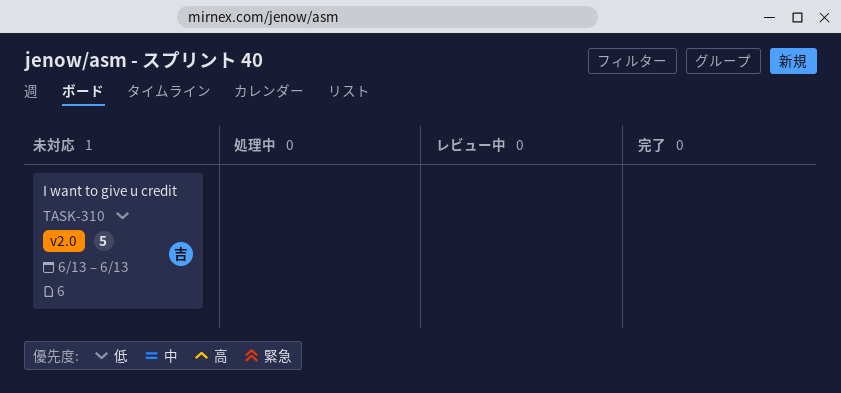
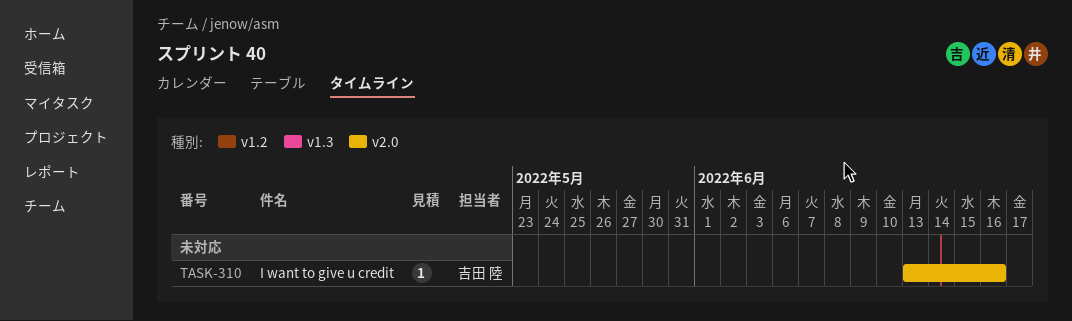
TASK-310, estimate: 5 -> 1
TASK-310, due: Jun 13 -> Jun 16

